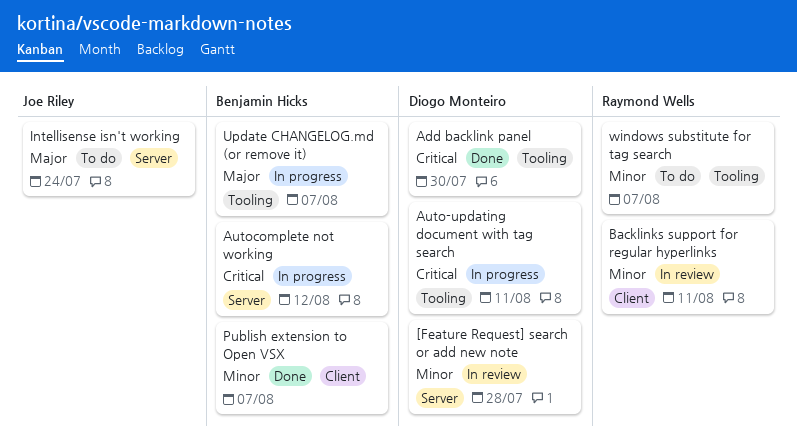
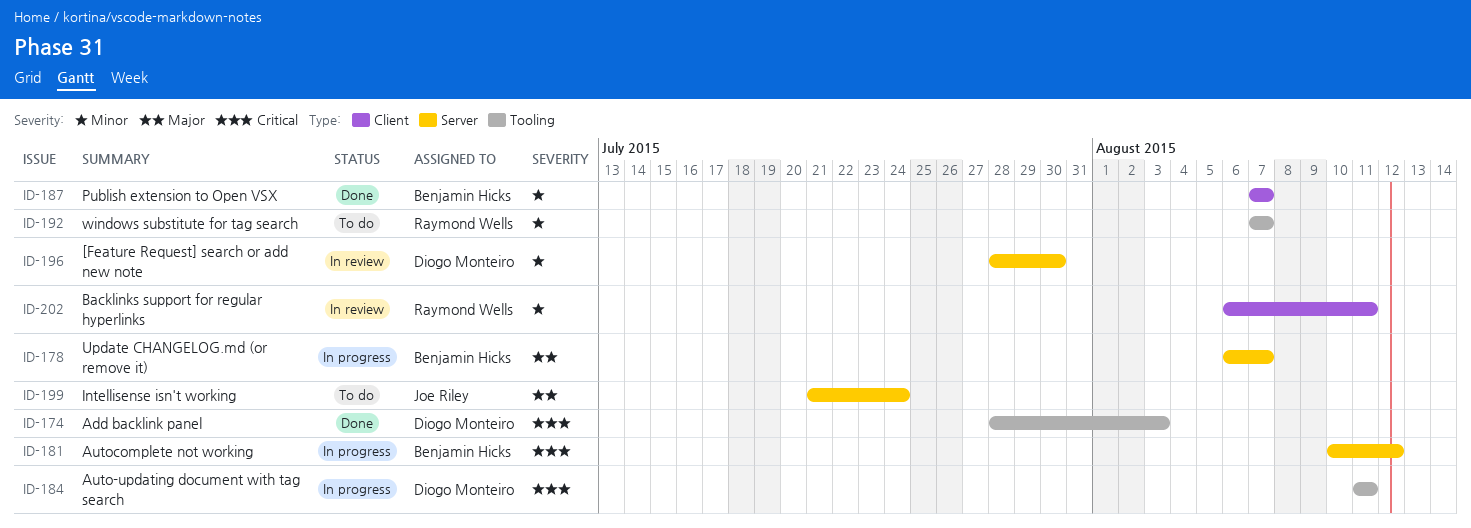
[Feature Request] search or add new note, due: Jul 28 -> Jul 30
Add backlink panel, due: Jul 30 -> Aug 3
Update CHANGELOG.md (or remove it), label: Tooling -> Server

